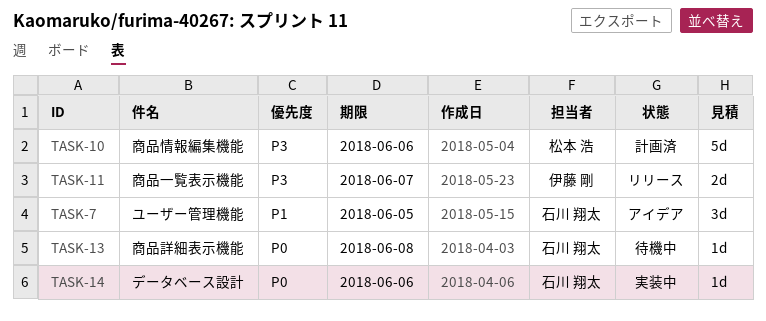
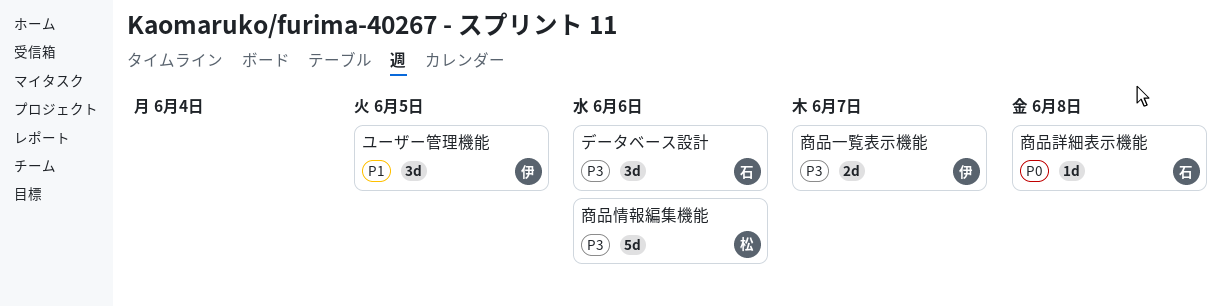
データベース設計, priority: P0 -> P3
データベース設計, estimate: 1d -> 3d
ユーザー管理機能, owner: 石川 翔太 -> 伊藤 剛

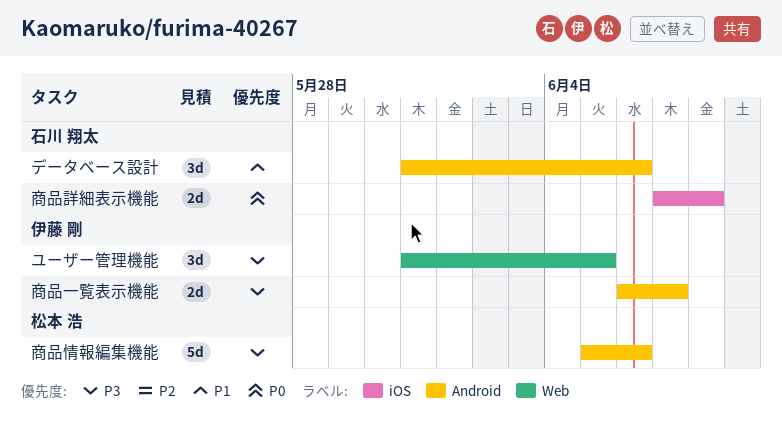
データベース設計, priority: P3 -> P1
ユーザー管理機能, priority: P1 -> P3
商品詳細表示機能, estimate: 1d -> 2d

